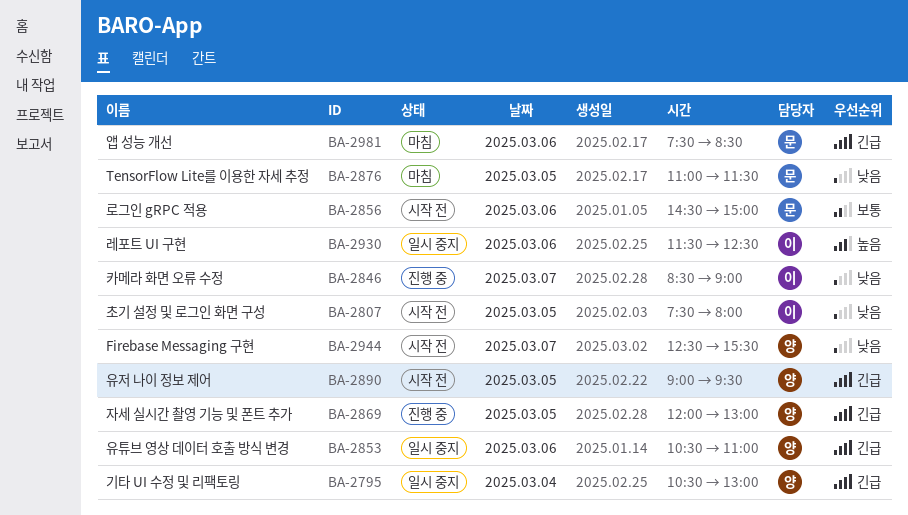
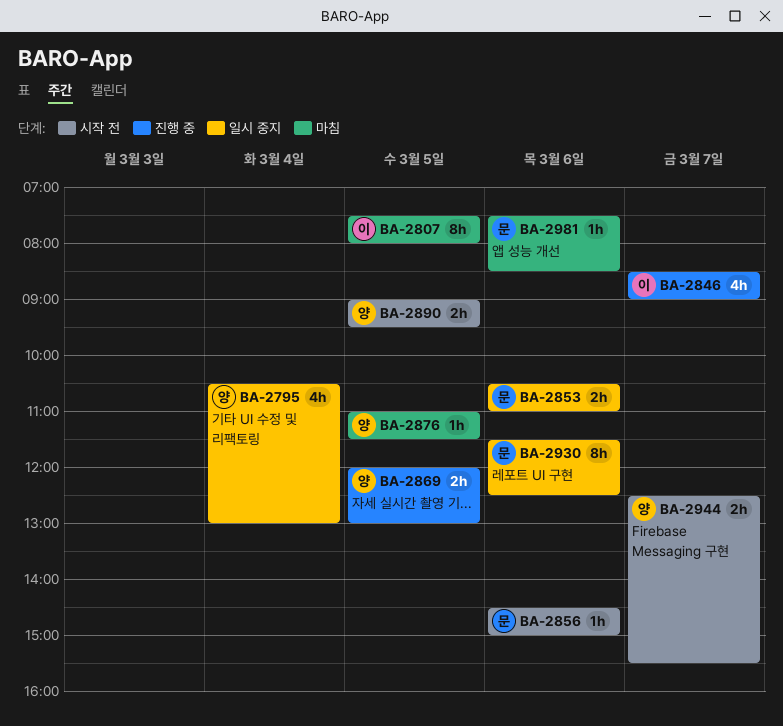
BA-2807, status: 시작 전 -> 마침
BA-2853, owner: 양 -> 문
BA-2876, owner: 문 -> 양
BA-2930, owner: 이 -> 문

